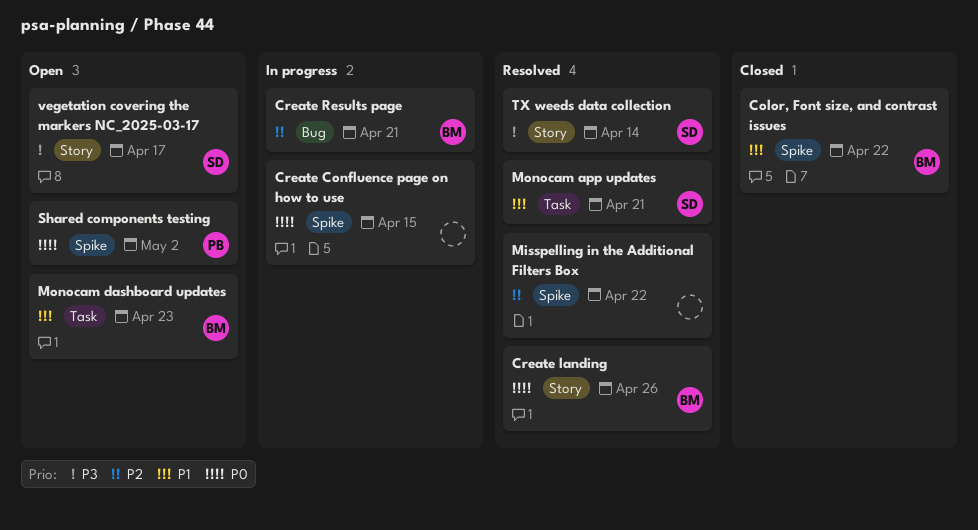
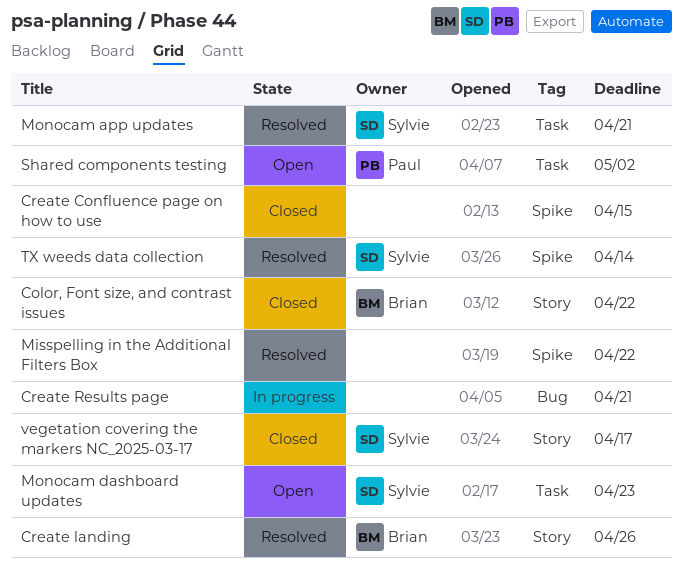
Color, Font size, and contrast issues, label: Spike -> Story
Create Confluence page on how to use, status: In progress -> Closed
Create Results page, owner: Brian -> none
Monocam dashboard updates, owner: Brian -> Sylvie
Shared components testing, label: Spike -> Task
TX weeds data collection, label: Story -> Spike
vegetation covering the markers NC_2025-03-17, status: Open -> Closed

